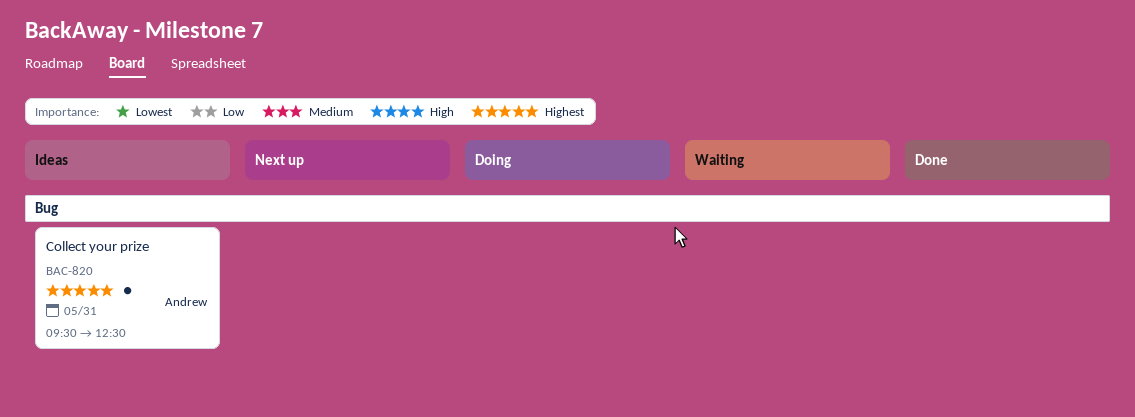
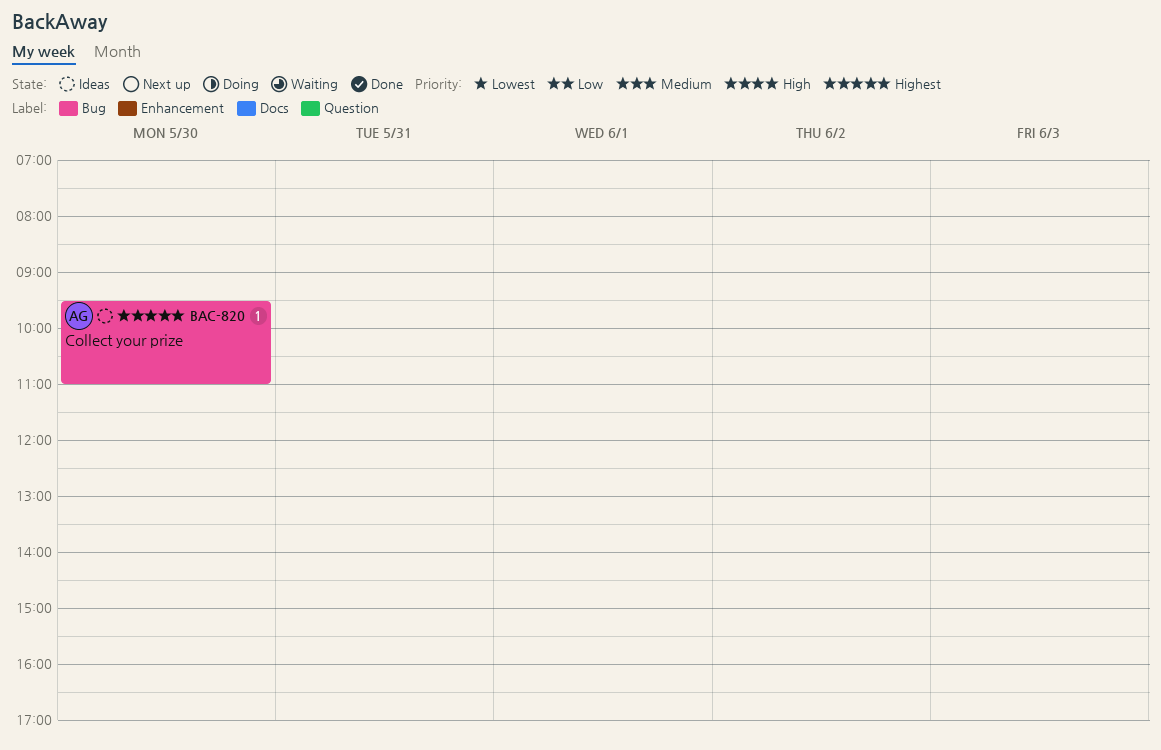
BAC-820, day: May 31 -> May 30
BAC-820, ends: 12:30 -> 11:00

